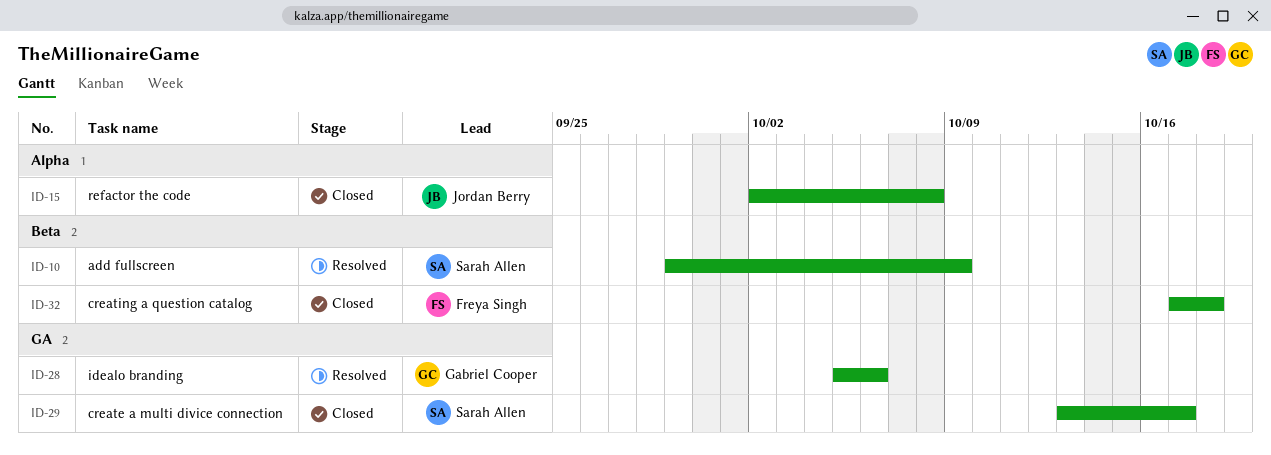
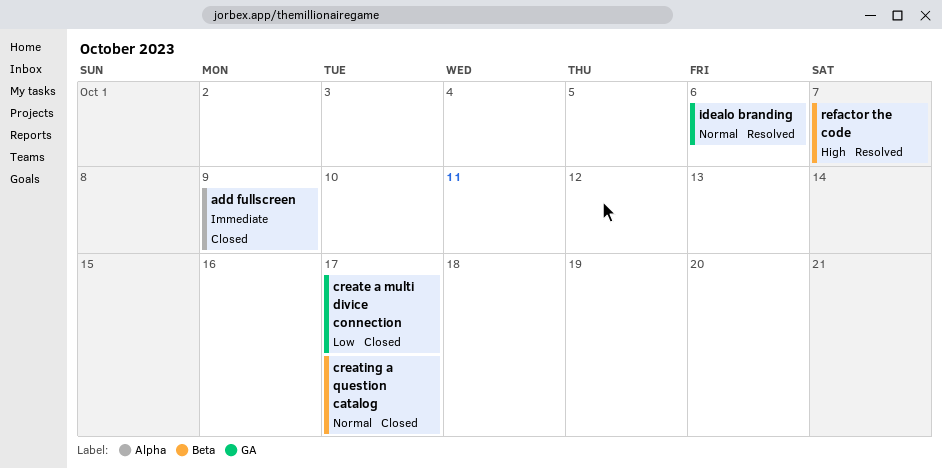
add fullscreen, status: Resolved -> Closed
add fullscreen, label: Beta -> Alpha
creating a question catalog, due: Oct 18 -> Oct 17
refactor the code, status: Closed -> Resolved
refactor the code, label: Alpha -> Beta
refactor the code, due: Oct 8 -> Oct 7

